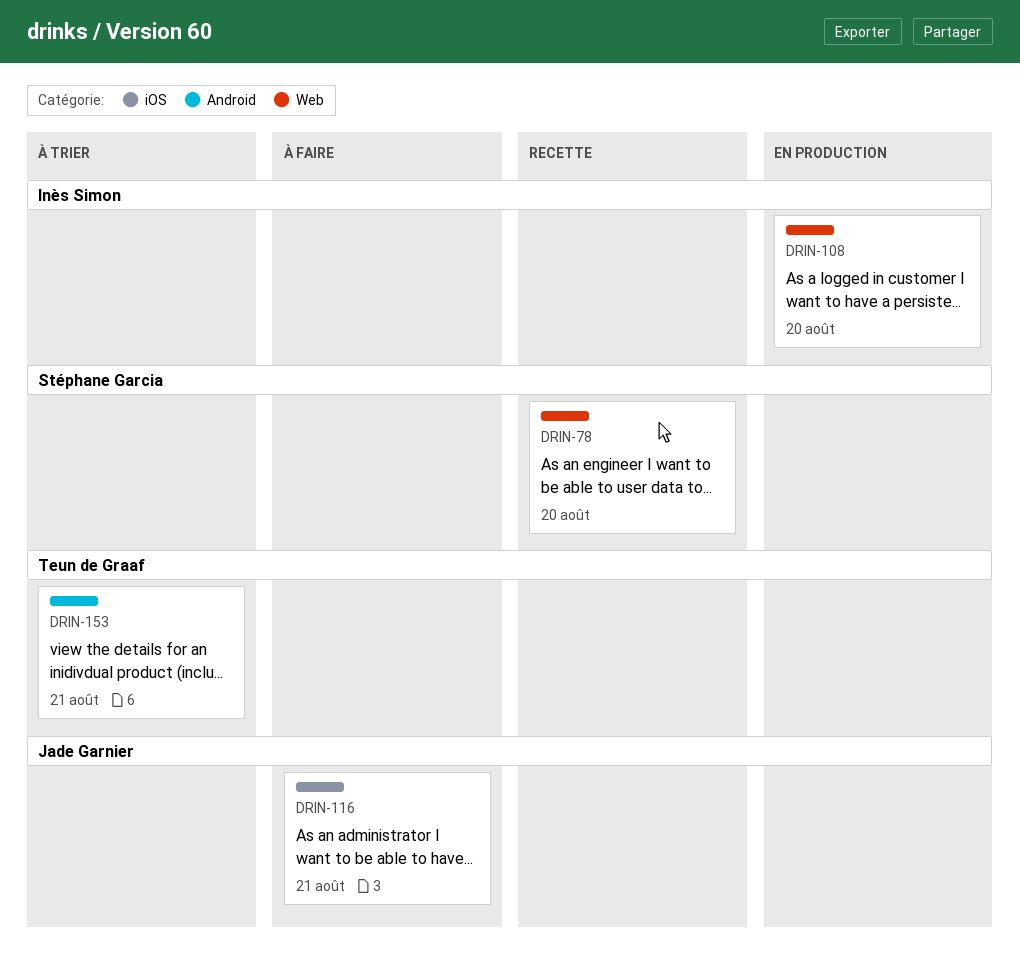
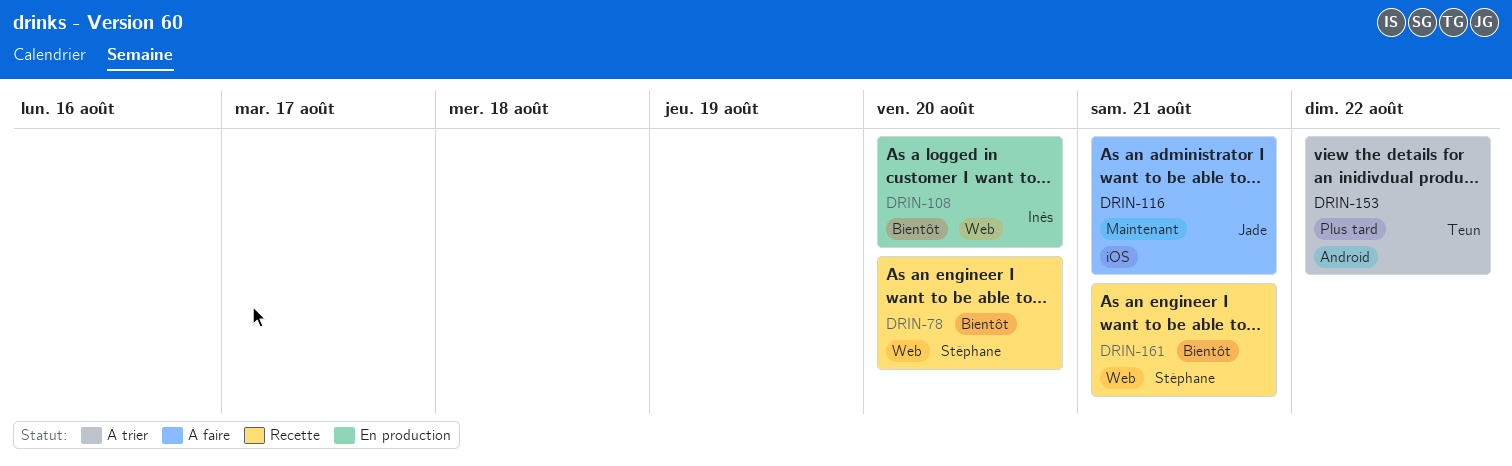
DRIN-153, due: Aug 21 -> Aug 22
DRIN-161: none -> present

